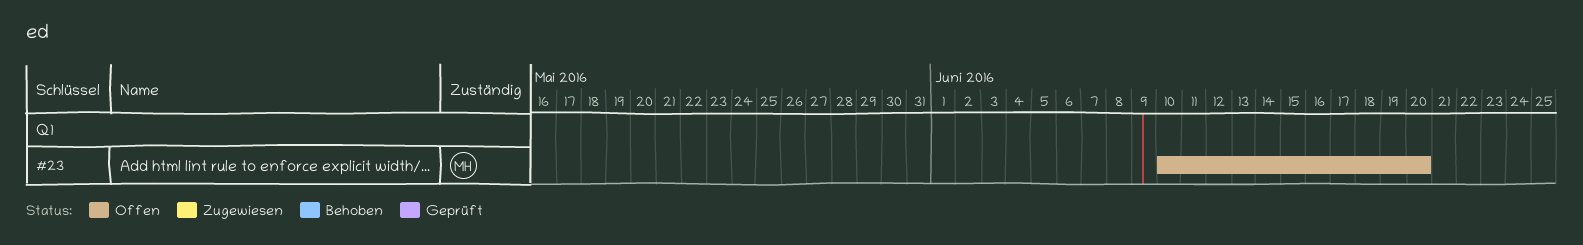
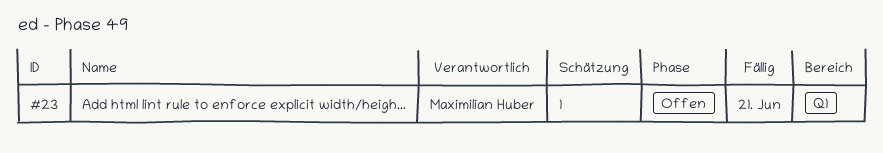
#23, due: Jun 20 -> Jun 21

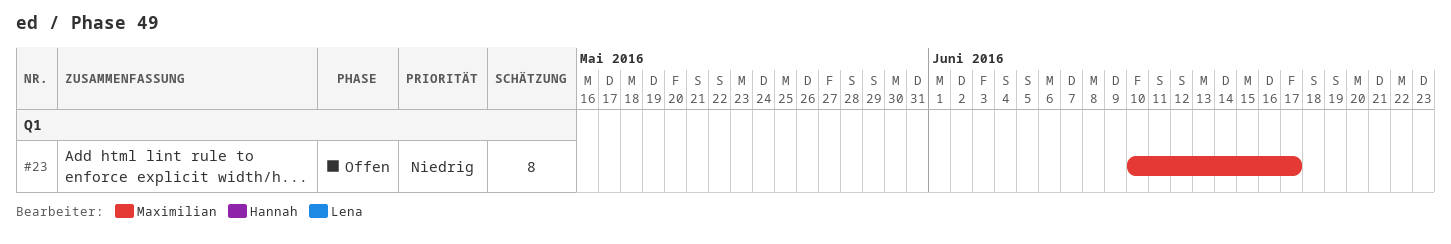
#23, estimate: 1 -> 8
#23, due: Jun 21 -> Jun 17

